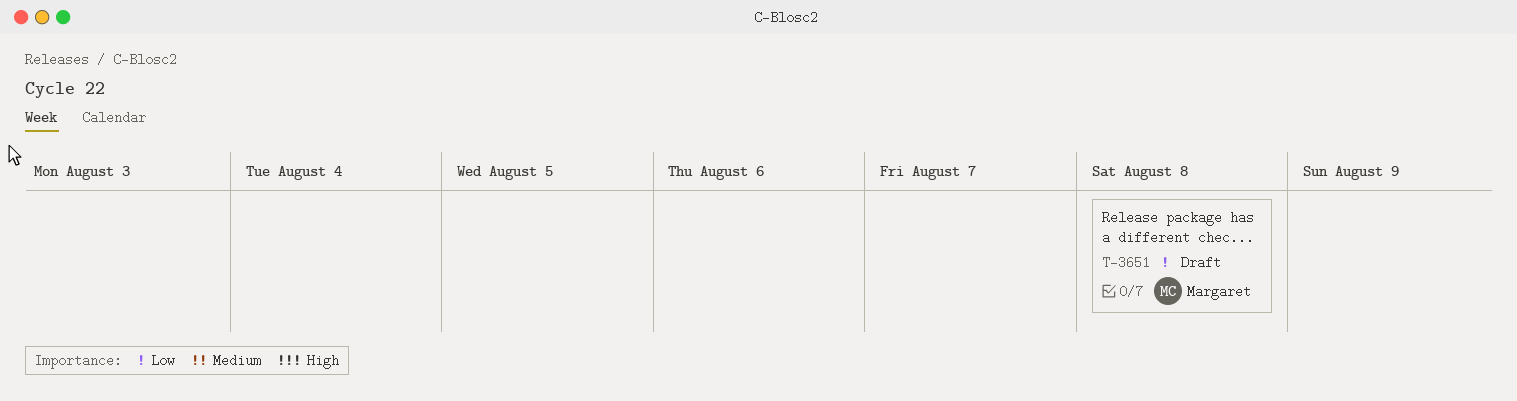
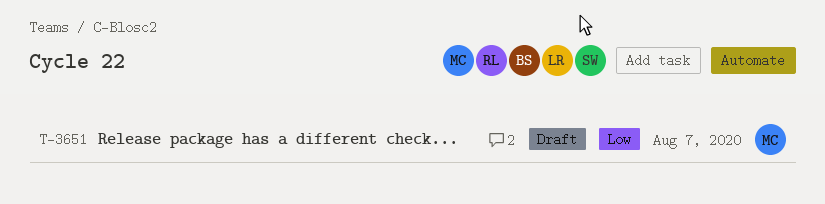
T-3651, due: Aug 8 -> Aug 7

